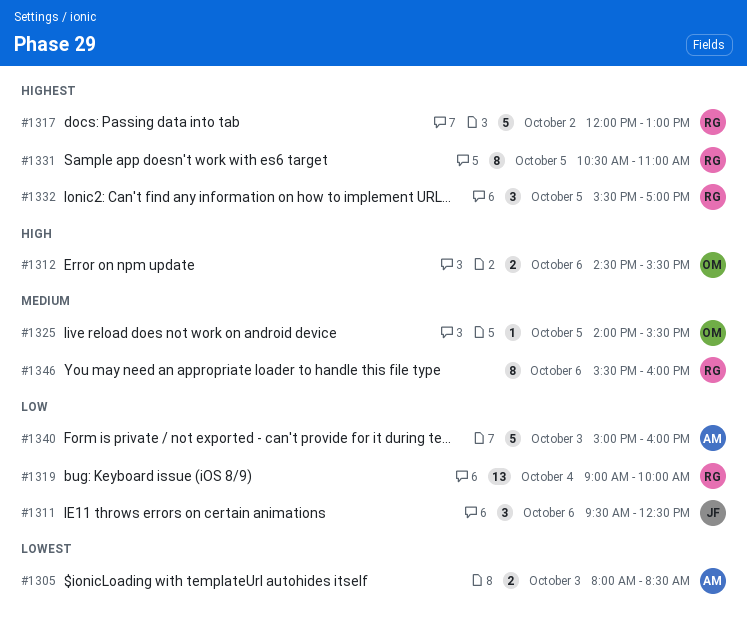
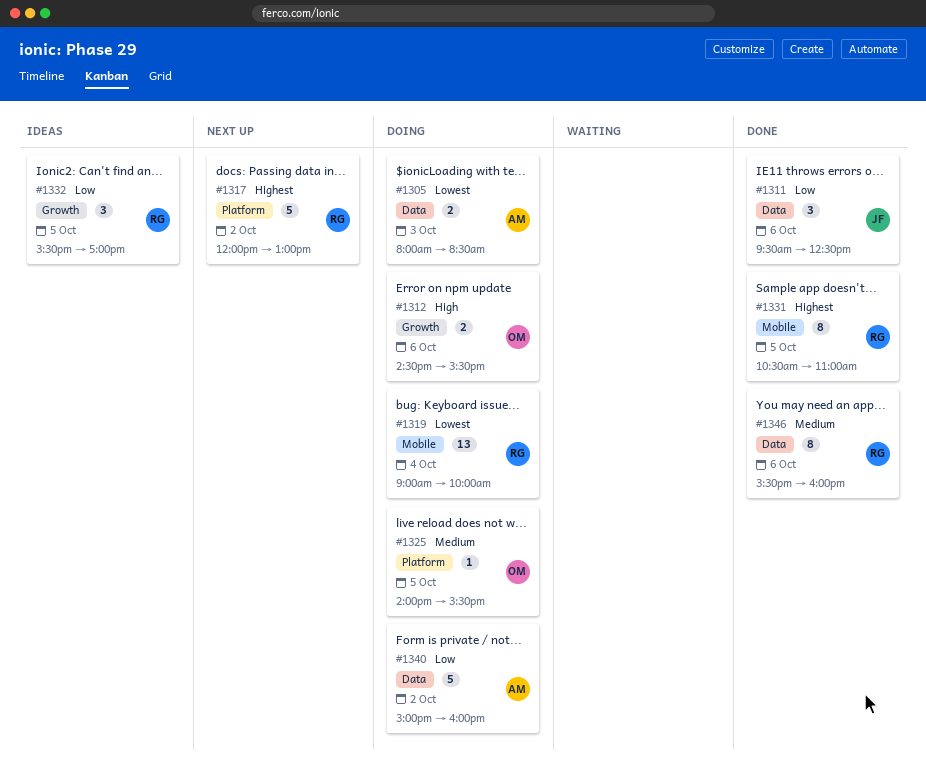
#1319, priority: Low -> Lowest
#1332, priority: Highest -> Low
#1340, day: Oct 3 -> Oct 2

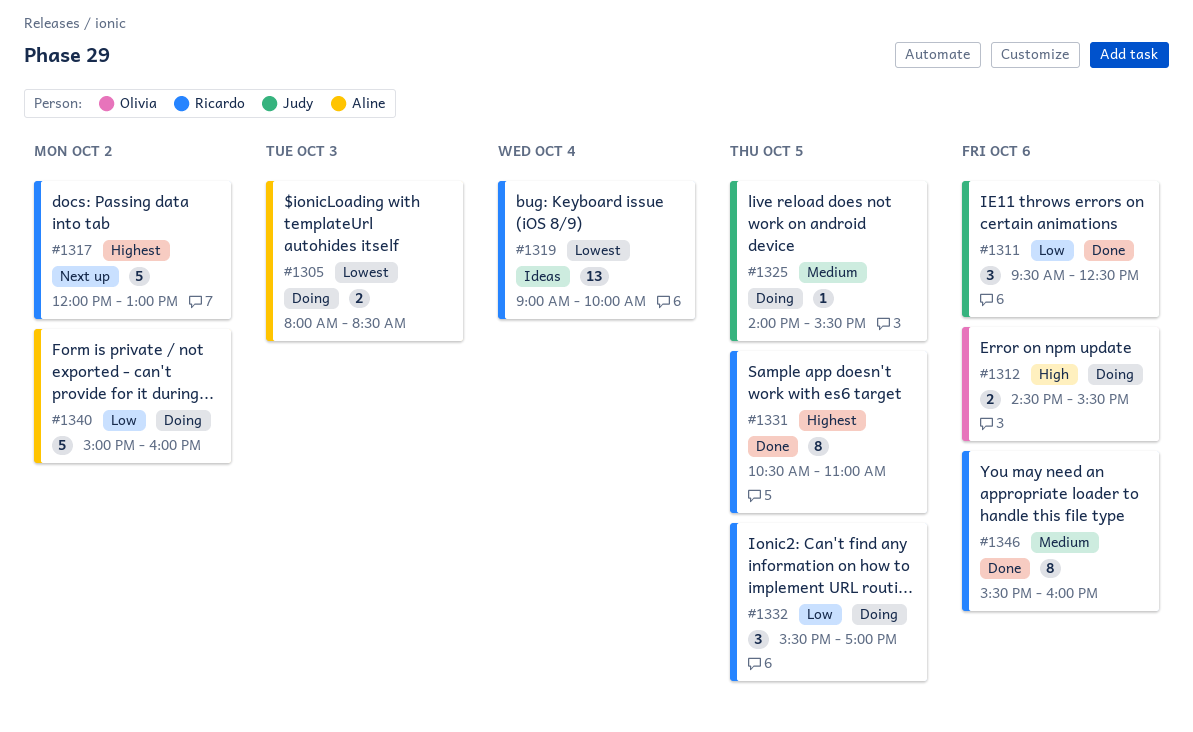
#1319, status: Doing -> Ideas
#1325, owner: Olivia -> Judy
#1332, status: Ideas -> Doing

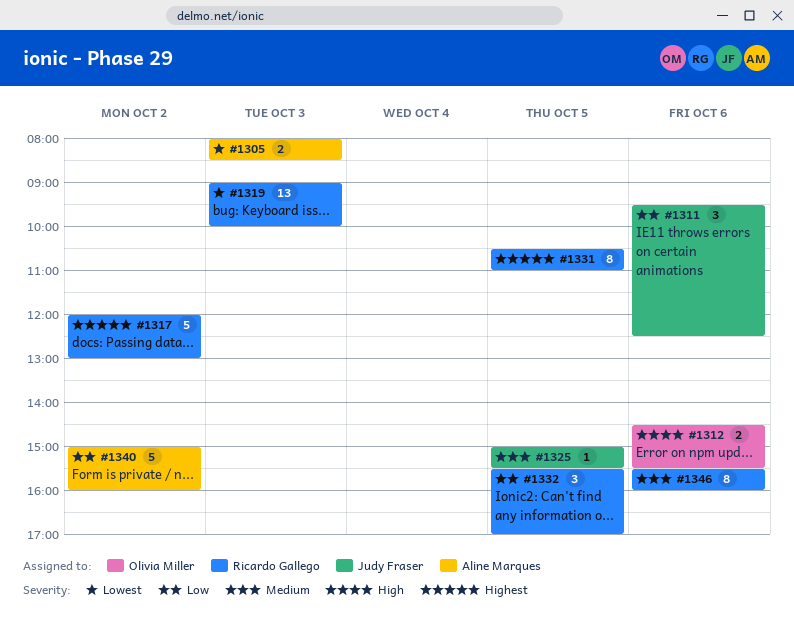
#1319, day: Oct 4 -> Oct 3
#1325, begins: 14:00 -> 15:00

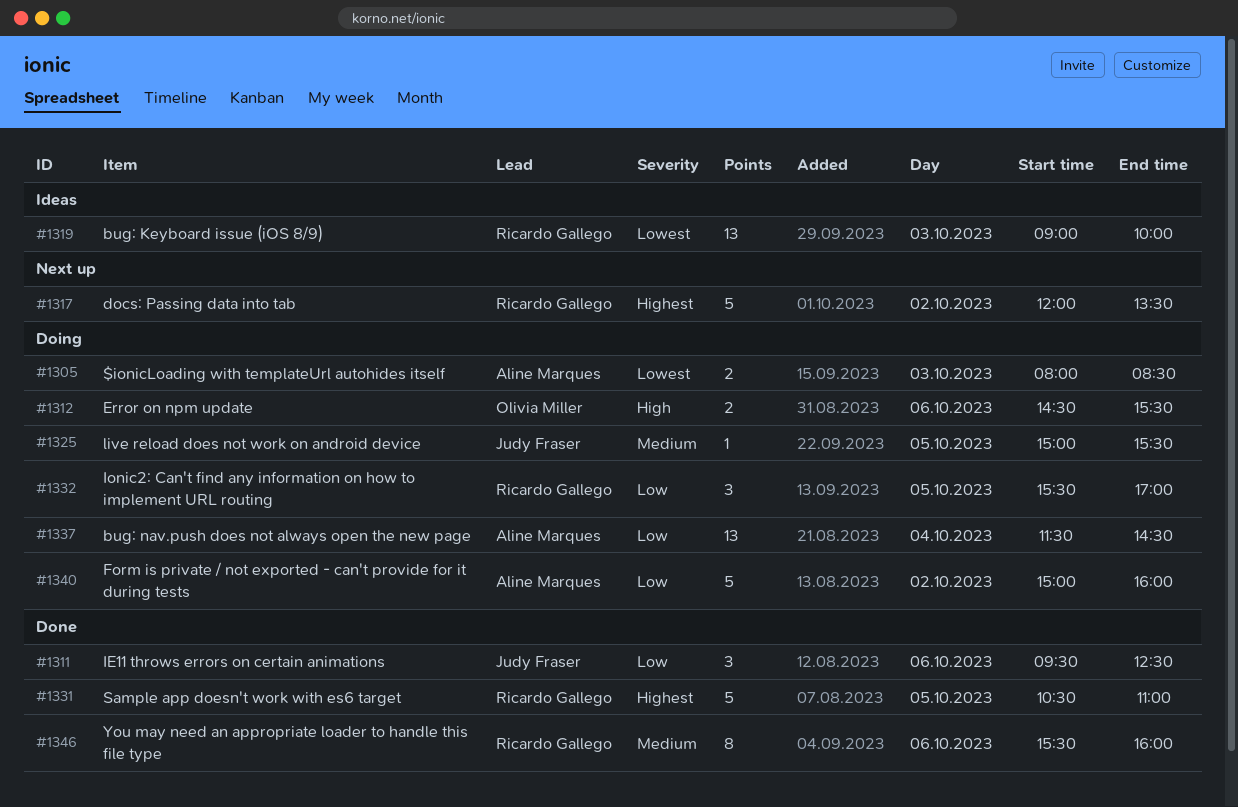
#1317, ends: 13:00 -> 13:30
#1331, estimate: 8 -> 5
#1337: none -> present

